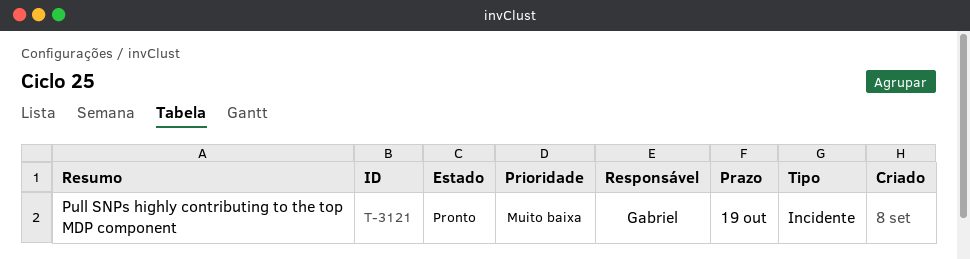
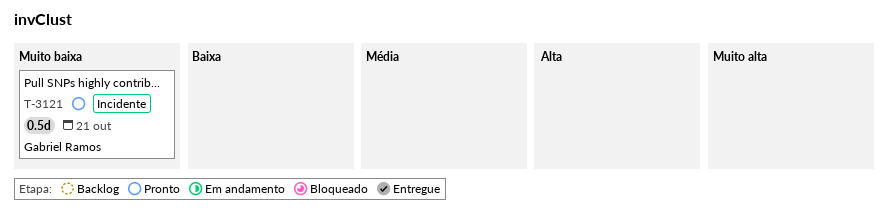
T-3121, due: Oct 19 -> Oct 21

